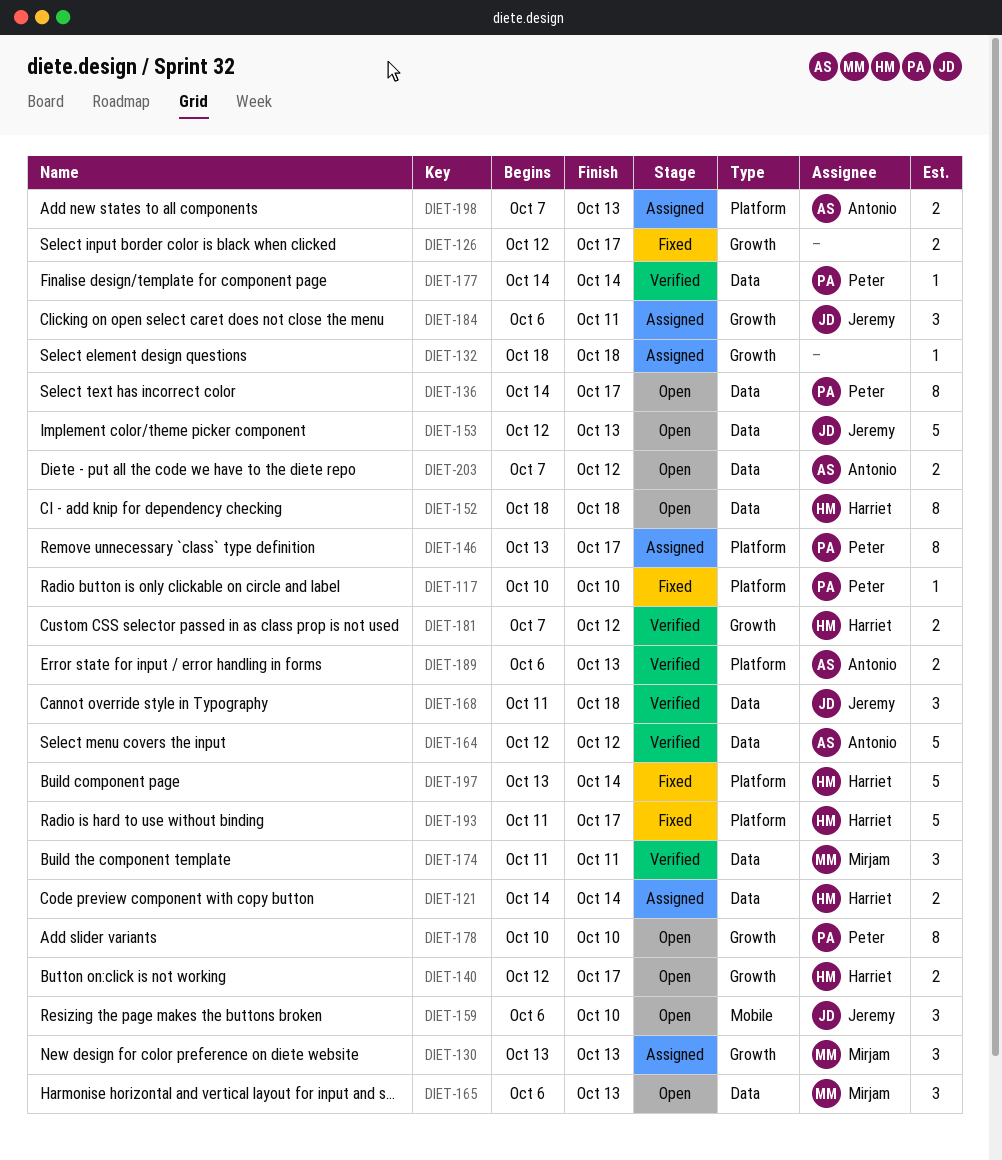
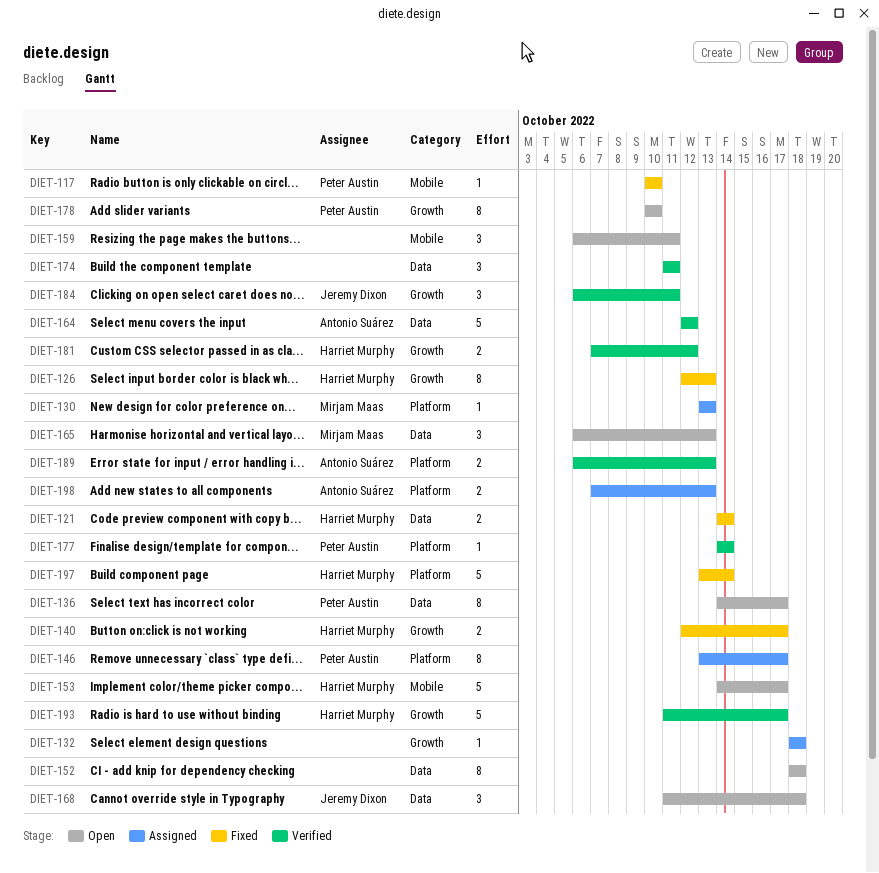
DIET-117, label: Platform -> Mobile
DIET-121, status: Assigned -> Fixed
DIET-126, owner: none -> Harriet Murphy
DIET-126, estimate: 2 -> 8
DIET-126, due: Oct 17 -> Oct 13
DIET-130, label: Growth -> Platform
DIET-130, estimate: 3 -> 1
DIET-140, status: Open -> Fixed
DIET-152, owner: Harriet Murphy -> none
DIET-153, owner: Jeremy Dixon -> Harriet Murphy
DIET-153, label: Data -> Mobile
DIET-153, start: Oct 12 -> Oct 14
DIET-153, due: Oct 13 -> Oct 17
DIET-159, owner: Jeremy Dixon -> none
DIET-159, due: Oct 10 -> Oct 11
DIET-168, status: Verified -> Open
DIET-174, owner: Mirjam Maas -> none
DIET-177, label: Data -> Platform
DIET-184, status: Assigned -> Verified
DIET-193, status: Fixed -> Verified
DIET-193, label: Platform -> Growth
DIET-203: present -> none

